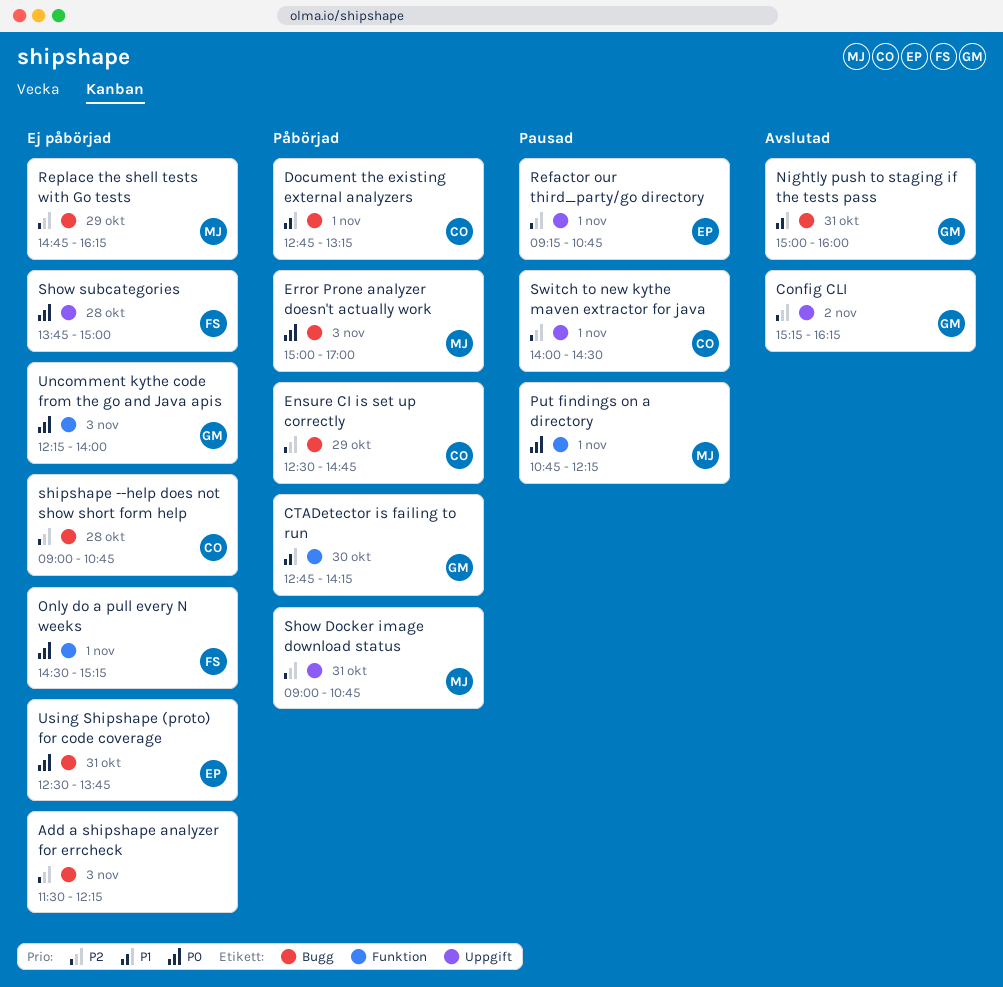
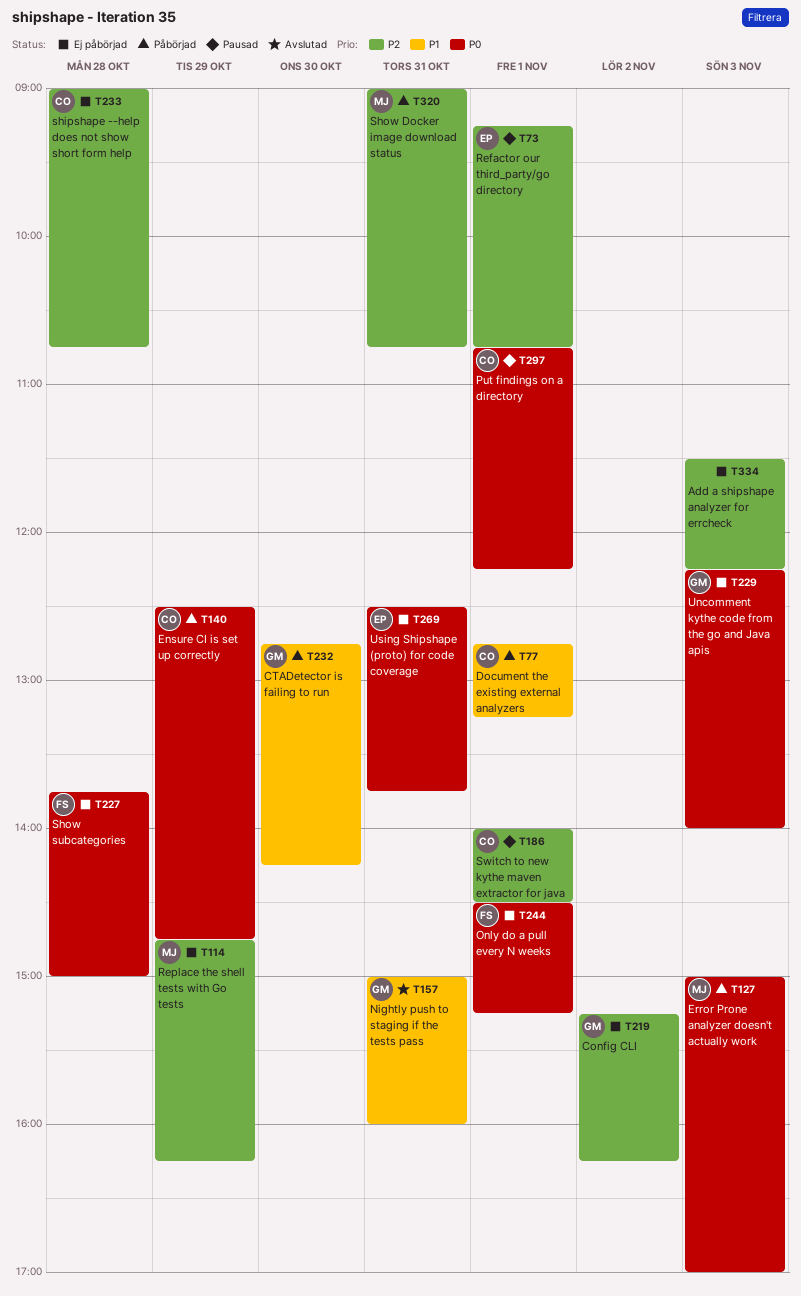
Config CLI, status: Avslutad -> Ej påbörjad
Ensure CI is set up correctly, priority: P2 -> P0
Put findings on a directory, owner: MJ -> CO

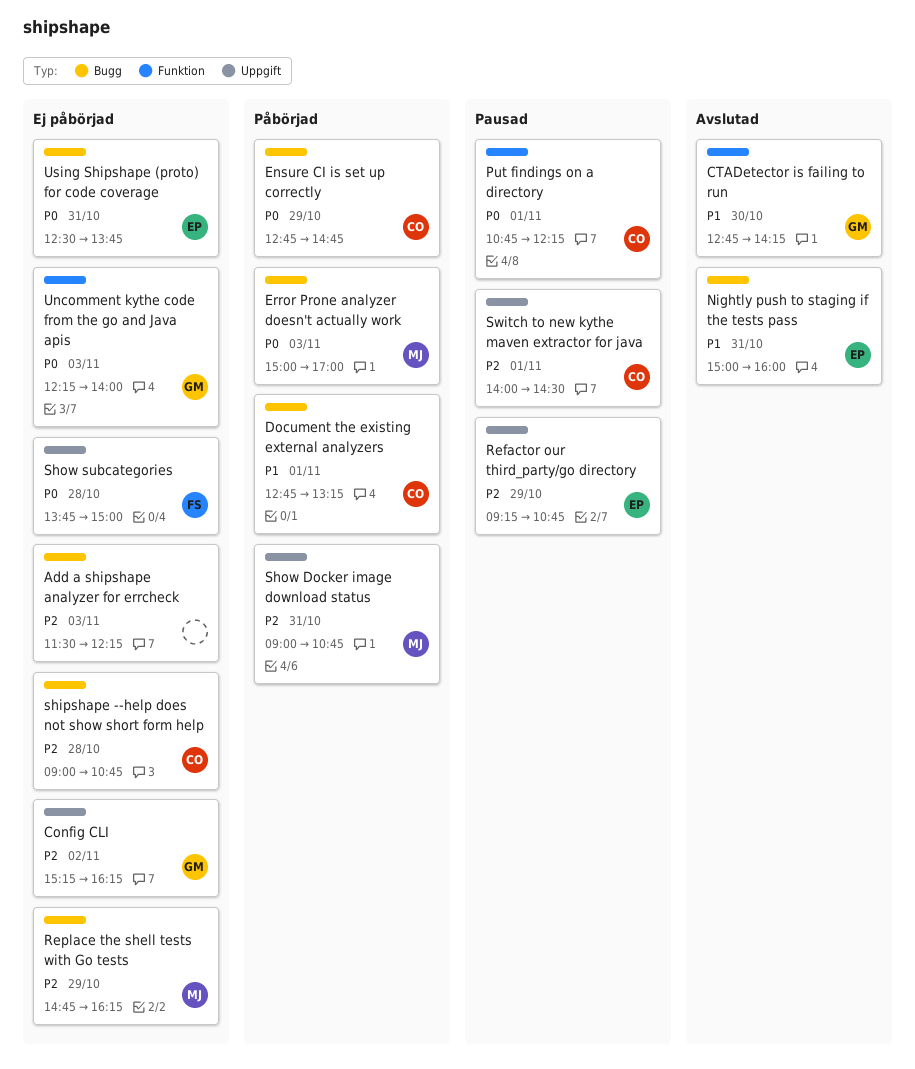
CTADetector is failing to run, status: Påbörjad -> Avslutad
Ensure CI is set up correctly, begins: 12:30 -> 12:45
Nightly push to staging if the tests pass, owner: GM -> EP
Only do a pull every N weeks: present -> none
Refactor our third_party/go directory, day: Nov 1 -> Oct 29

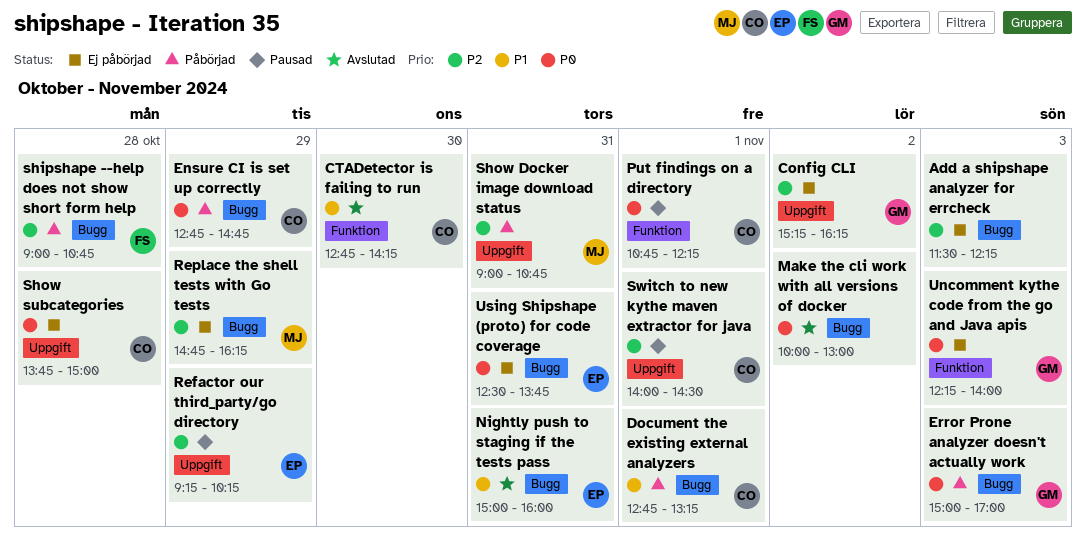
CTADetector is failing to run, owner: GM -> CO
Error Prone analyzer doesn't actually work, owner: MJ -> GM
Make the cli work with all versions of docker: none -> present
Refactor our third_party/go directory, ends: 10:45 -> 10:15
shipshape --help does not show short form help, status: Ej påbörjad -> Påbörjad
shipshape --help does not show short form help, owner: CO -> FS
Show subcategories, owner: FS -> CO

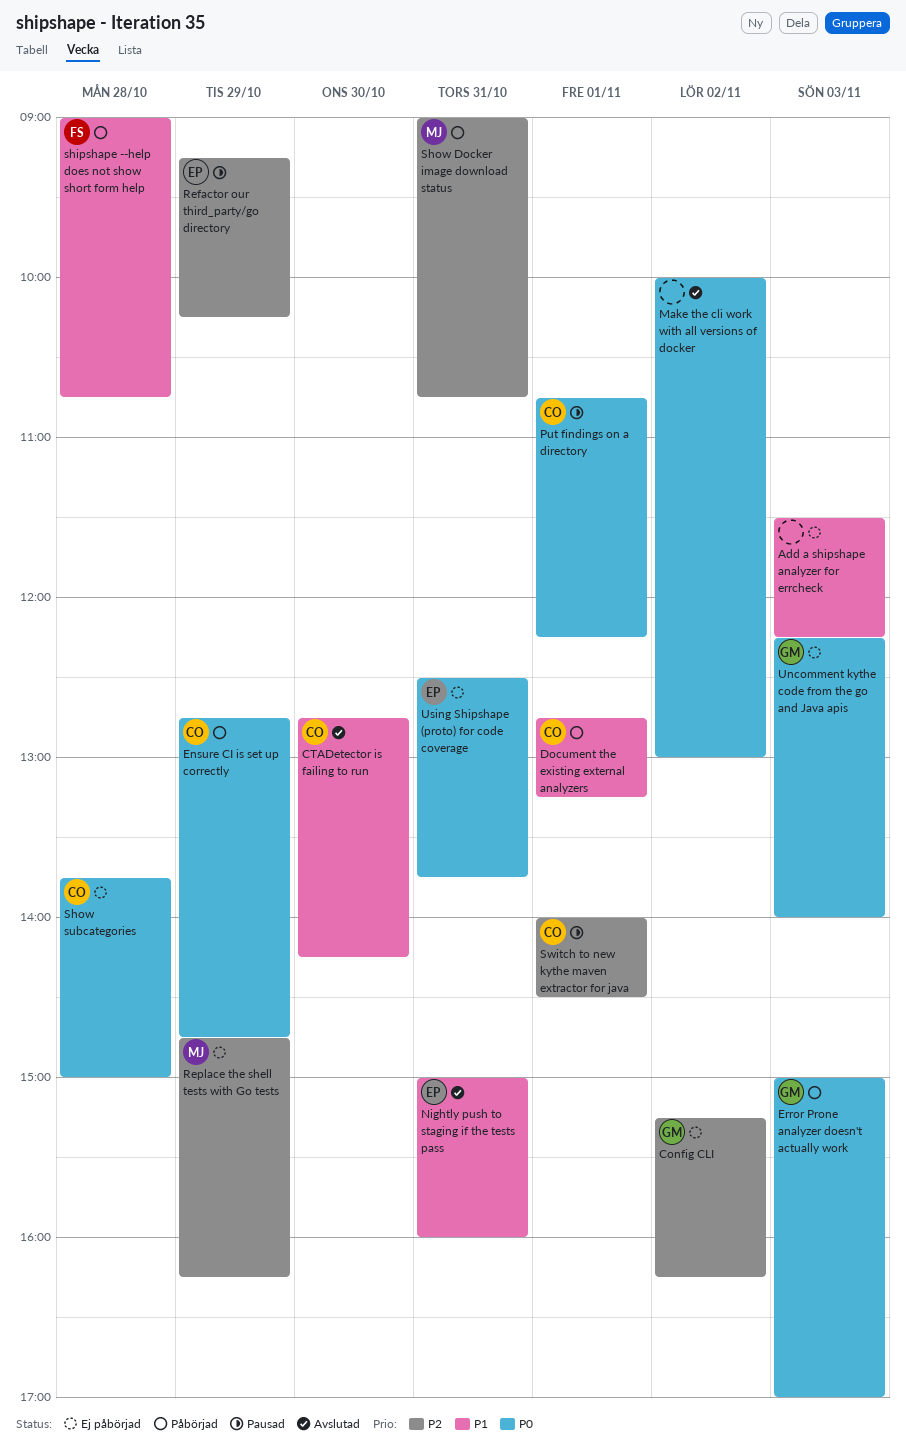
Add a shipshape analyzer for errcheck, priority: P2 -> P1
shipshape --help does not show short form help, priority: P2 -> P1

